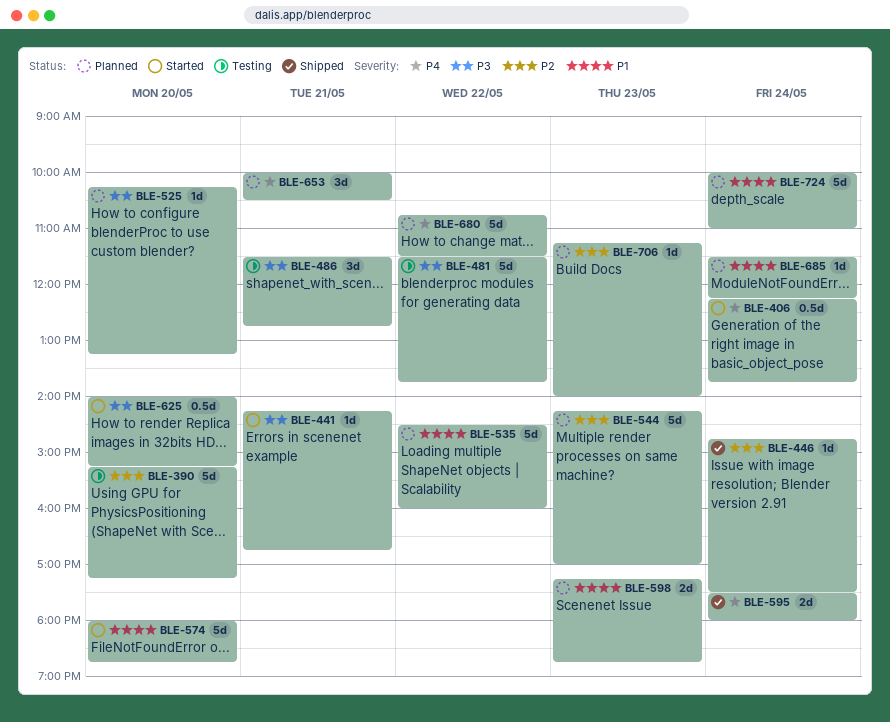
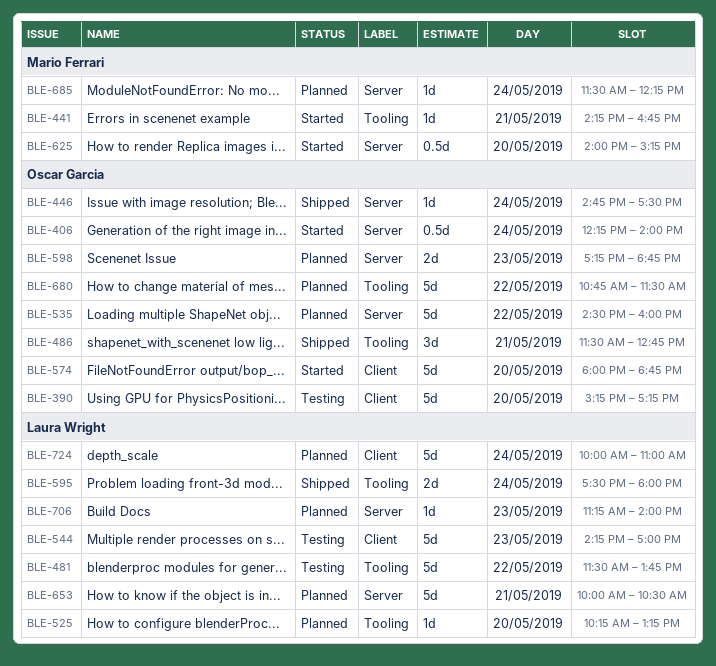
BLE-406, ends: 13:45 -> 14:00
BLE-486, status: Testing -> Shipped
BLE-544, status: Planned -> Testing
BLE-653, estimate: 3d -> 5d

